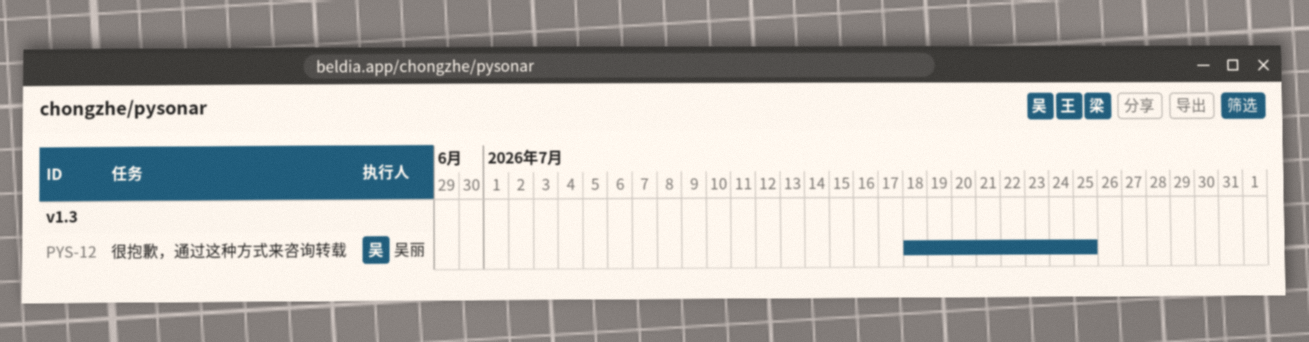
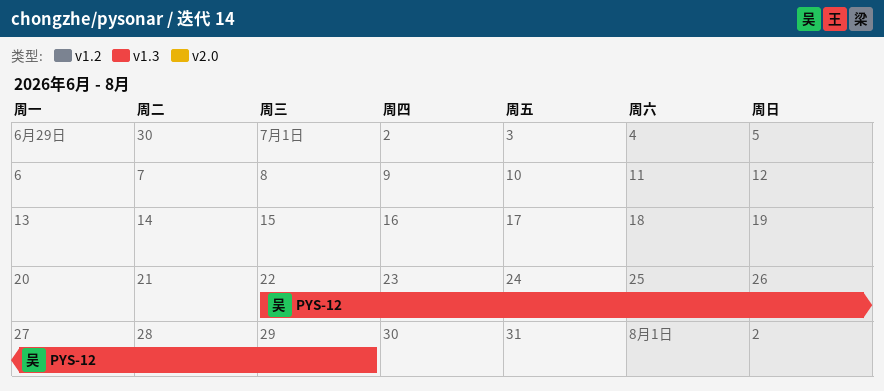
PYS-12, start: Jul 18 -> Jul 22
PYS-12, due: Jul 25 -> Jul 29

